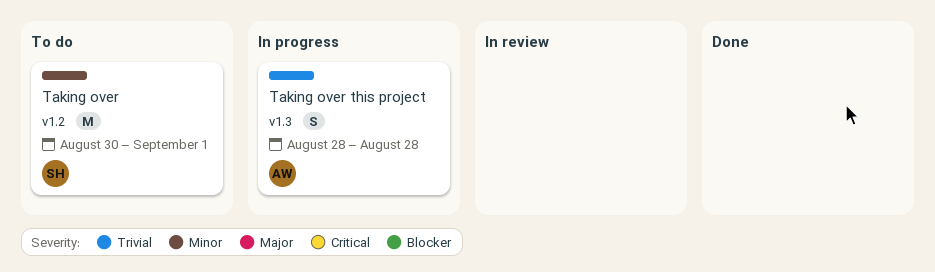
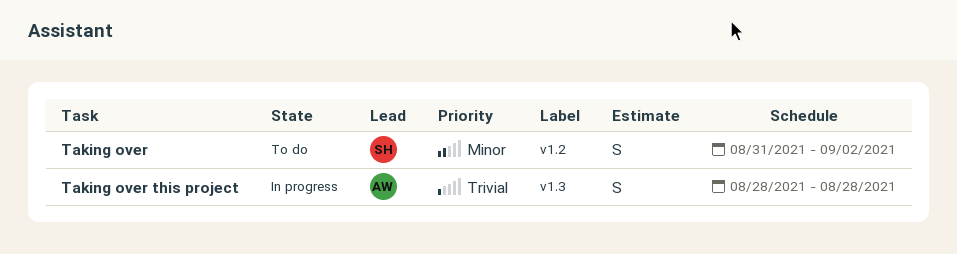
Taking over, estimate: M -> S
Taking over, start: Aug 30 -> Aug 31
Taking over, due: Sep 1 -> Sep 2

